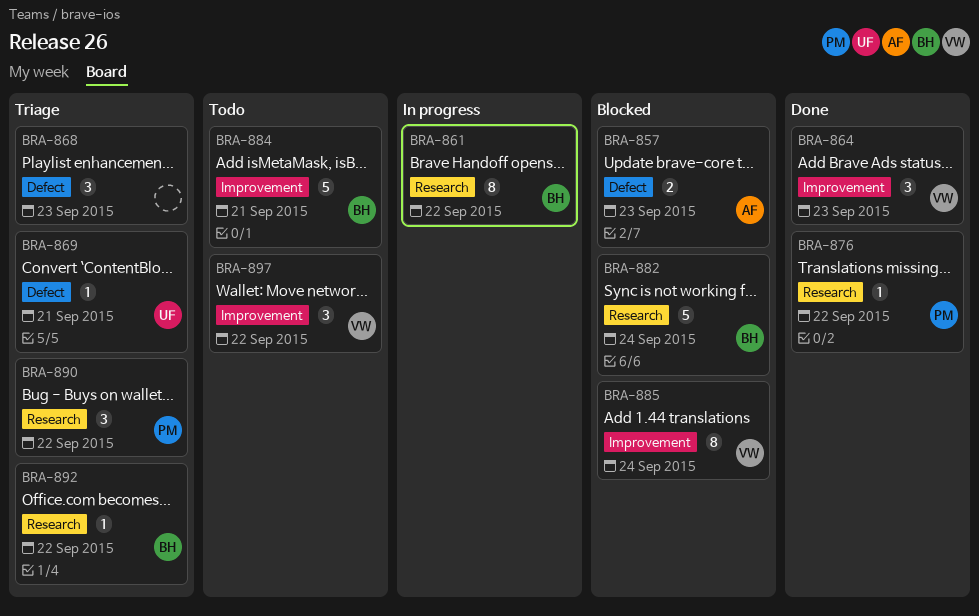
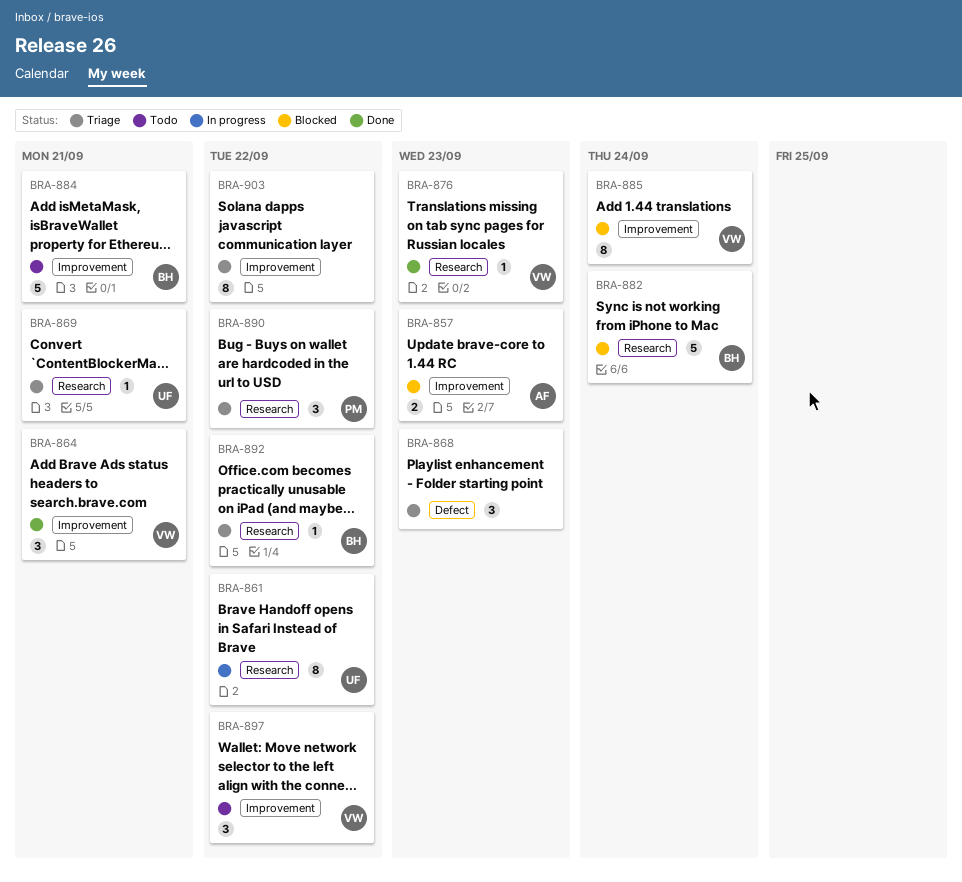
BRA-857, label: Defect -> Improvement
BRA-861, owner: BH -> UF
BRA-864, due: Sep 23 -> Sep 21
BRA-869, label: Defect -> Research
BRA-876, owner: PM -> VW
BRA-876, due: Sep 22 -> Sep 23
BRA-903: none -> present

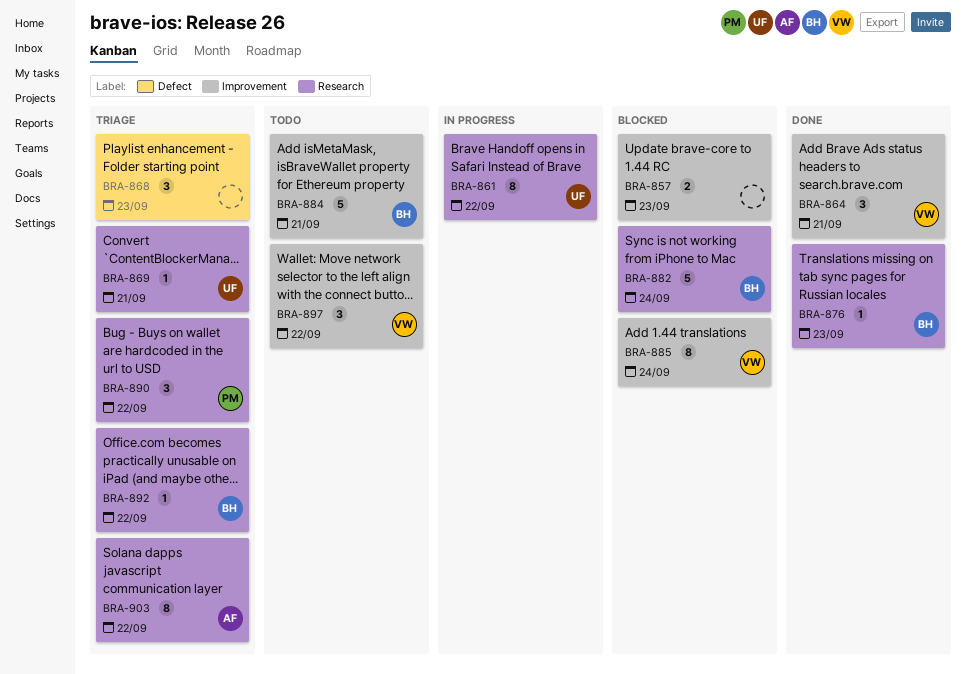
BRA-857, owner: AF -> none
BRA-876, owner: VW -> BH
BRA-903, owner: none -> AF
BRA-903, label: Improvement -> Research

